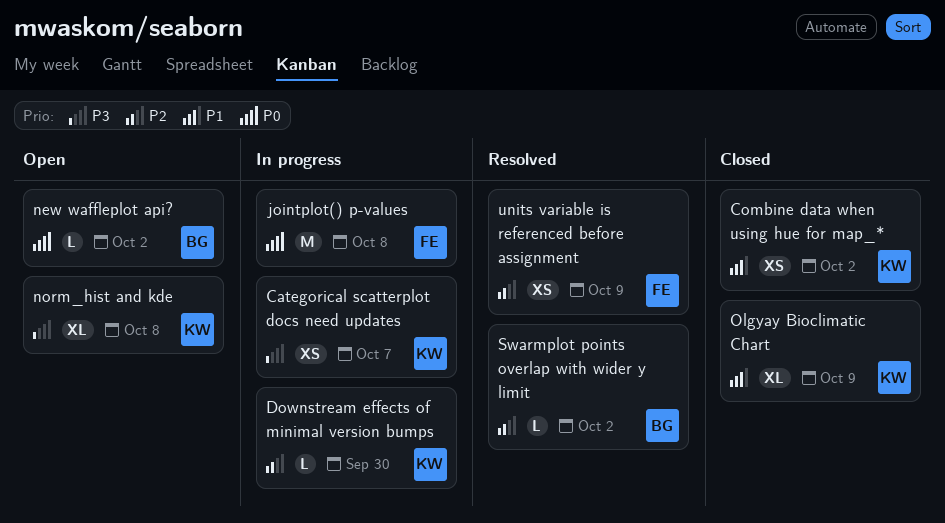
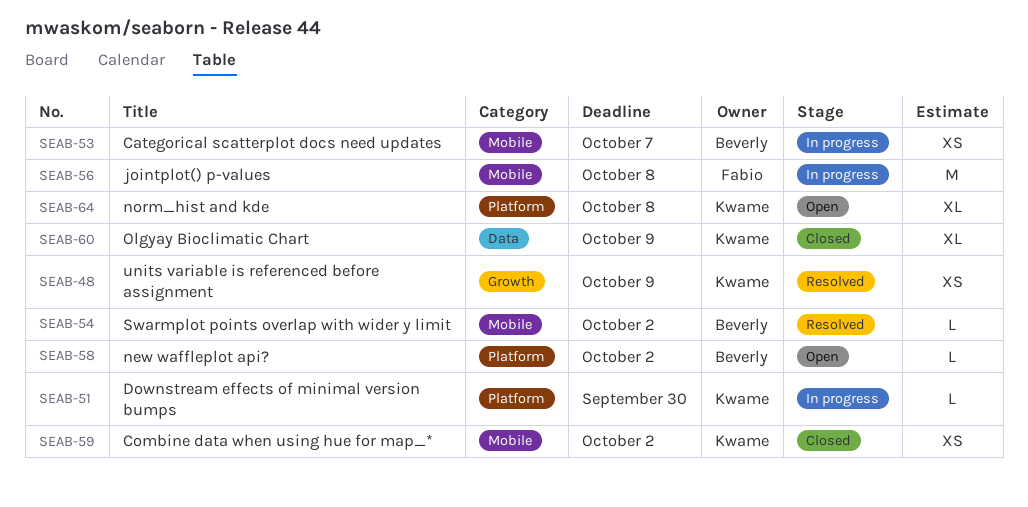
Categorical scatterplot docs need updates, owner: Kwame -> Beverly
units variable is referenced before assignment, owner: Fabio -> Kwame

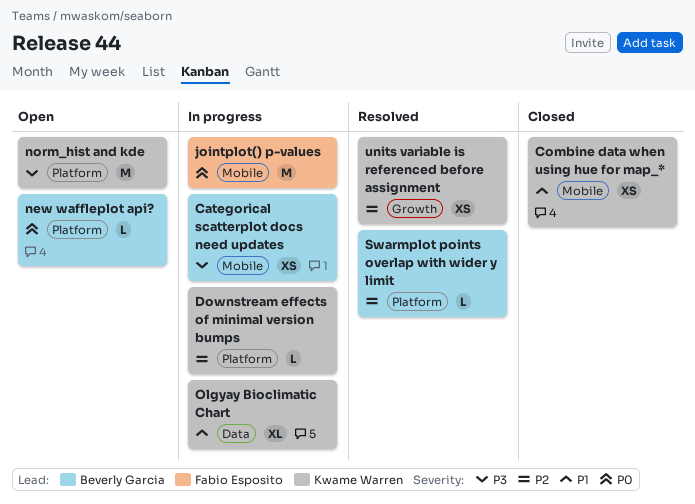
norm_hist and kde, estimate: XL -> M
Olgyay Bioclimatic Chart, status: Closed -> In progress
Swarmplot points overlap with wider y limit, label: Mobile -> Platform

